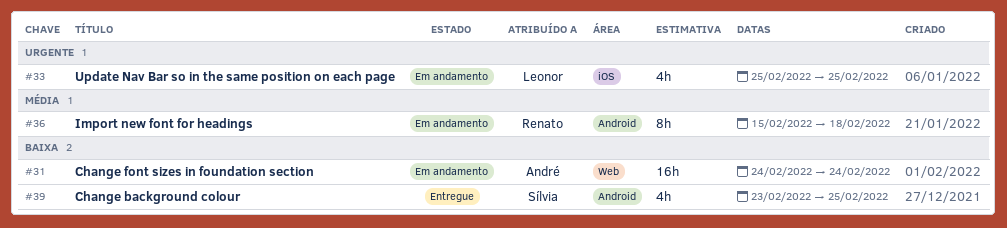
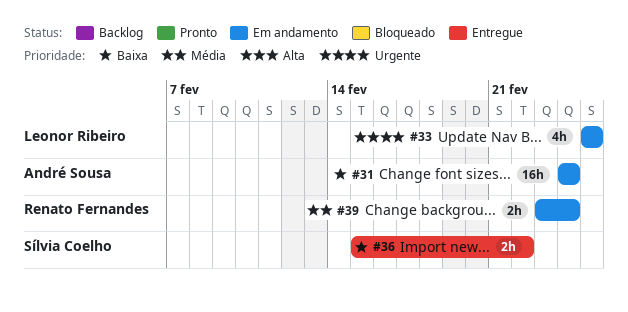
#36, status: Em andamento -> Entregue
#36, owner: Renato Fernandes -> Sílvia Coelho
#36, priority: Média -> Baixa
#36, estimate: 8h -> 2h
#36, due: Feb 18 -> Feb 22
#39, status: Entregue -> Em andamento
#39, owner: Sílvia Coelho -> Renato Fernandes
#39, priority: Baixa -> Média
#39, estimate: 4h -> 2h
#39, due: Feb 25 -> Feb 24

